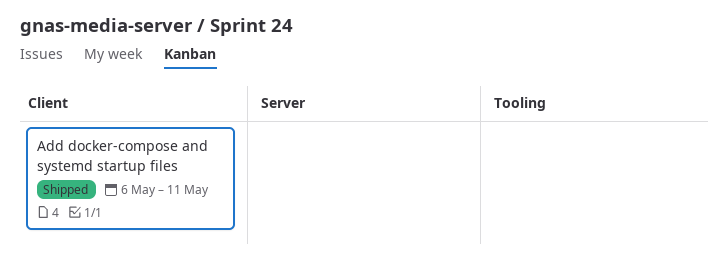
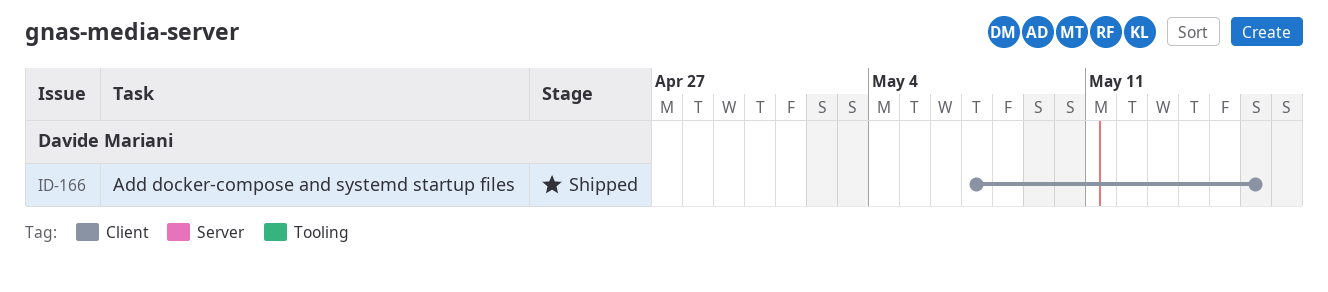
Add docker-compose and systemd startup files, start: May 6 -> May 7
Add docker-compose and systemd startup files, due: May 11 -> May 16

